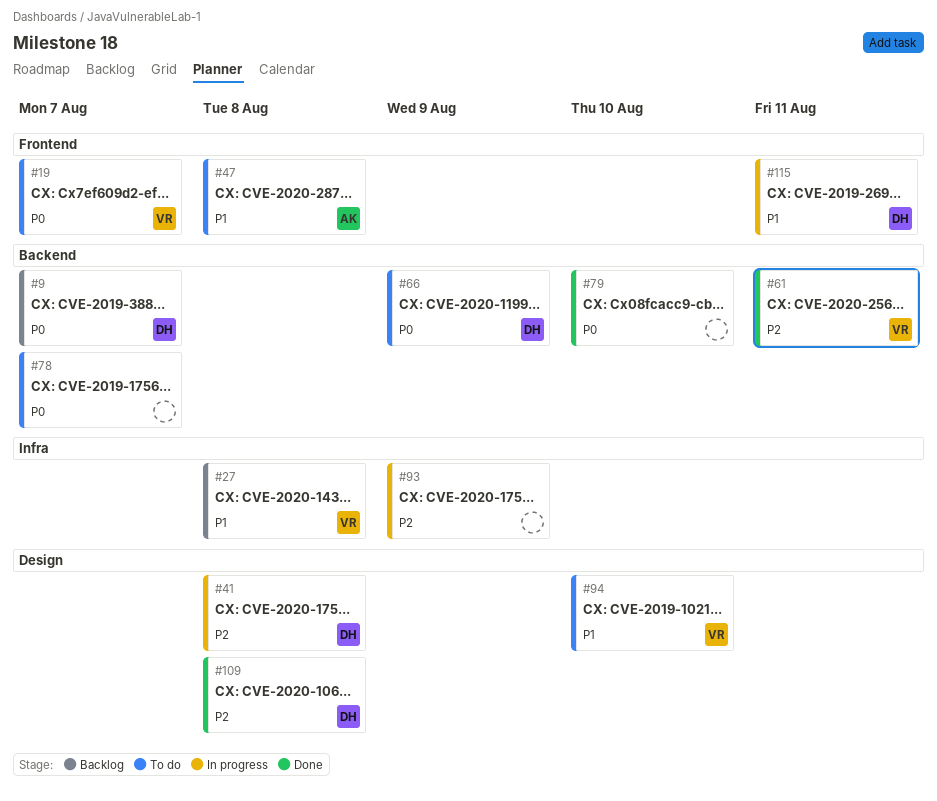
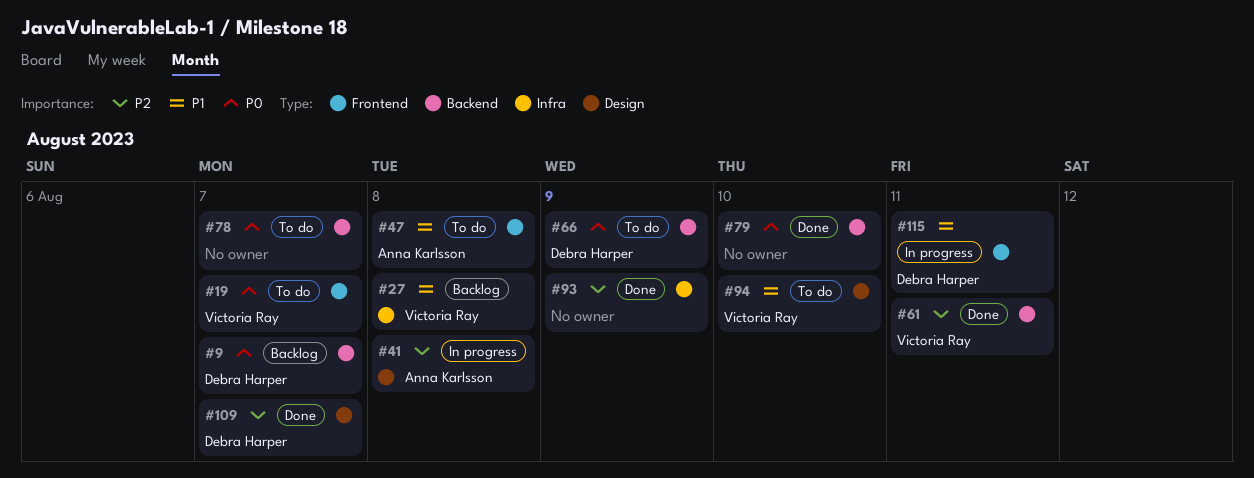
#41, owner: Debra Harper -> Anna Karlsson
#93, status: In progress -> Done
#109, due: Aug 8 -> Aug 7

